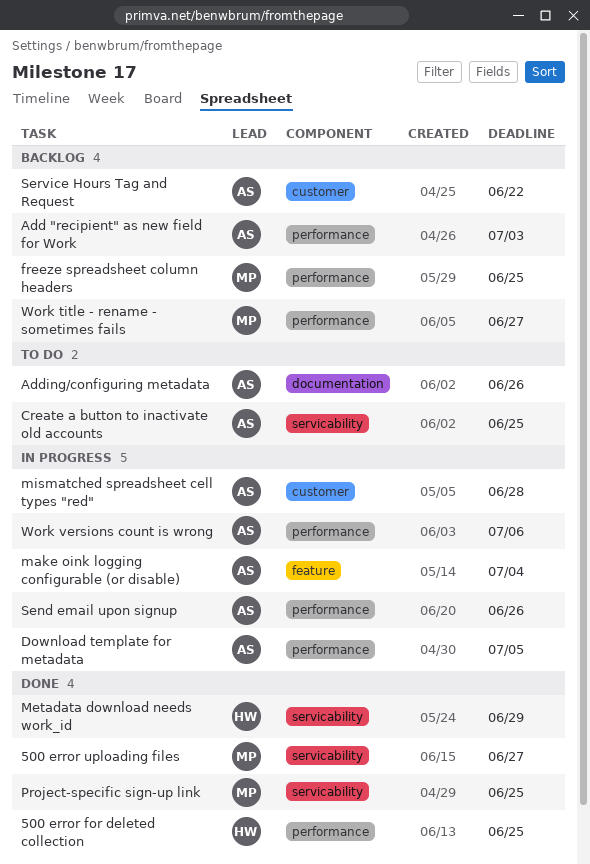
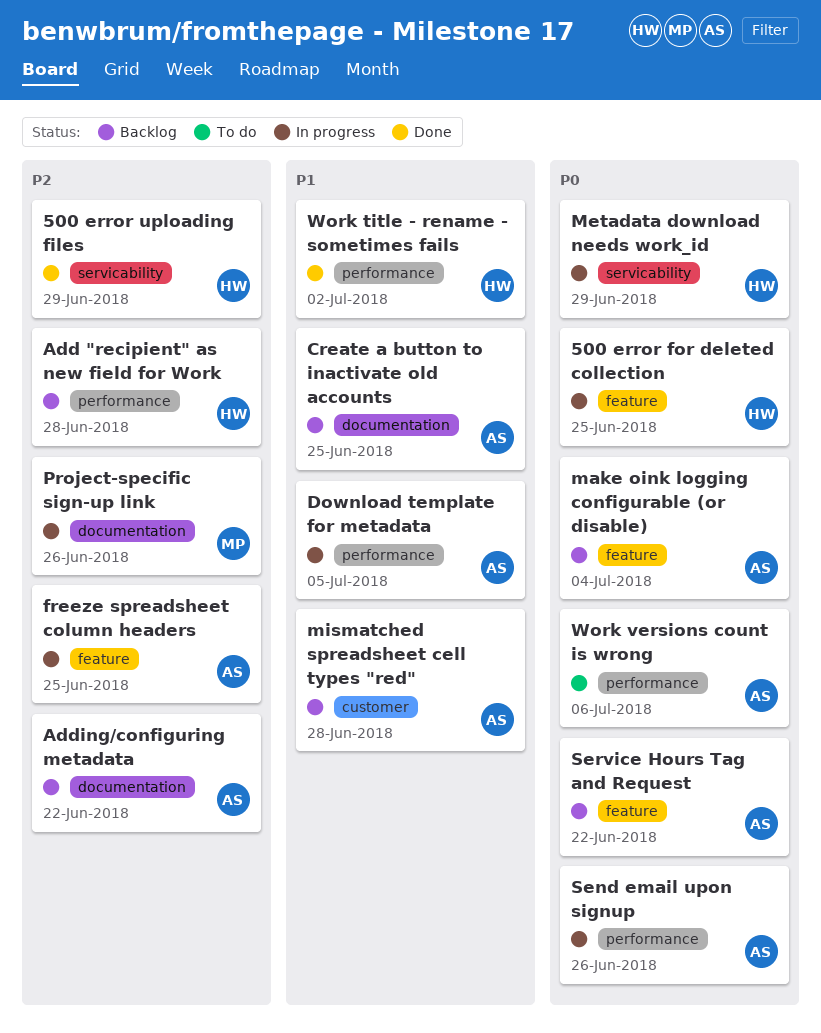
500 error for deleted collection, status: Done -> In progress
500 error for deleted collection, label: performance -> feature
500 error uploading files, owner: MP -> HW
500 error uploading files, due: Jun 27 -> Jun 29
Add "recipient" as new field for Work, owner: AS -> HW
Add "recipient" as new field for Work, due: Jul 3 -> Jun 28
Adding/configuring metadata, status: To do -> Backlog
Adding/configuring metadata, due: Jun 26 -> Jun 22
Create a button to inactivate old accounts, status: To do -> Backlog
Create a button to inactivate old accounts, label: servicability -> documentation
freeze spreadsheet column headers, status: Backlog -> In progress
freeze spreadsheet column headers, owner: MP -> AS
freeze spreadsheet column headers, label: performance -> feature
make oink logging configurable (or disable), status: In progress -> Backlog
Metadata download needs work_id, status: Done -> In progress
mismatched spreadsheet cell types "red", status: In progress -> Backlog
Project-specific sign-up link, status: Done -> In progress
Project-specific sign-up link, label: servicability -> documentation
Project-specific sign-up link, due: Jun 25 -> Jun 26
Service Hours Tag and Request, label: customer -> feature
Work title - rename - sometimes fails, status: Backlog -> Done
Work title - rename - sometimes fails, owner: MP -> HW
Work title - rename - sometimes fails, due: Jun 27 -> Jul 2
Work versions count is wrong, status: In progress -> To do

